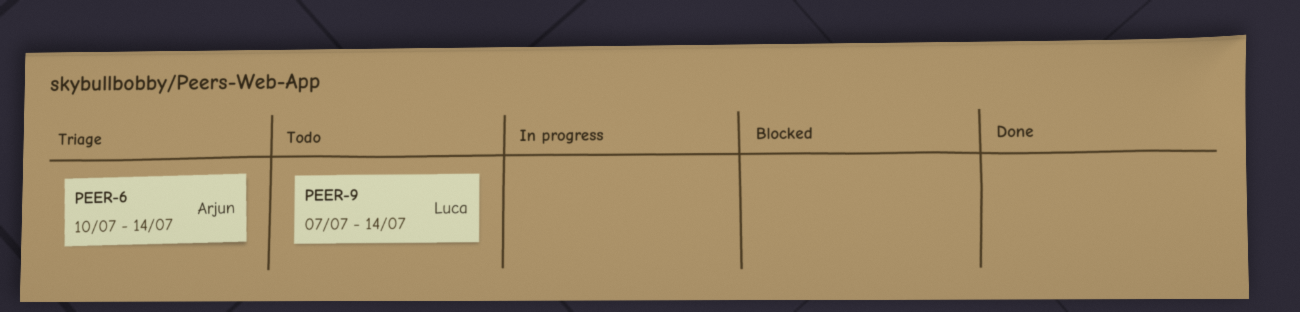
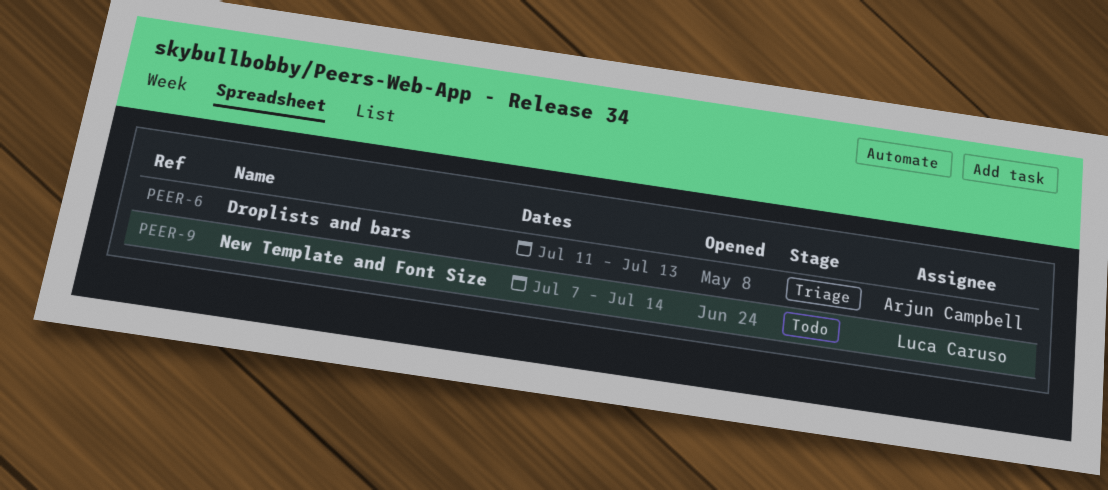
PEER-6, start: Jul 10 -> Jul 11
PEER-6, due: Jul 14 -> Jul 13

